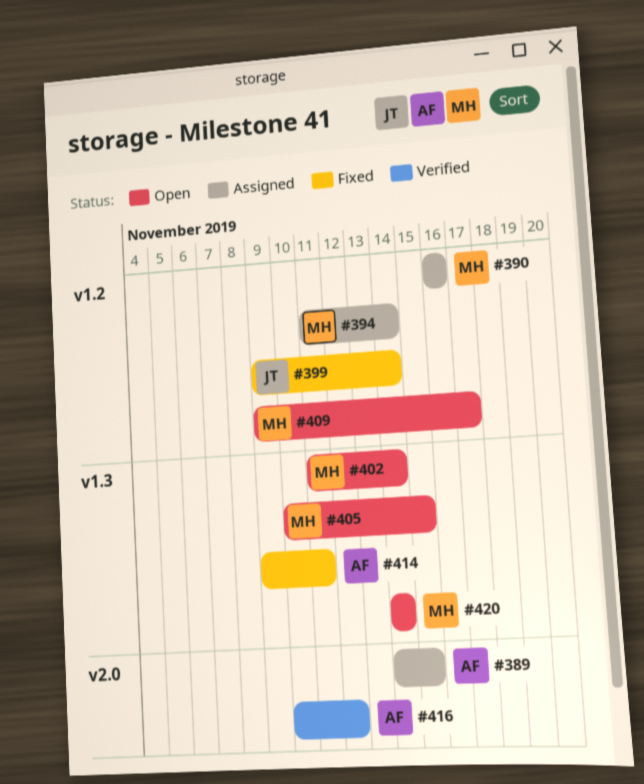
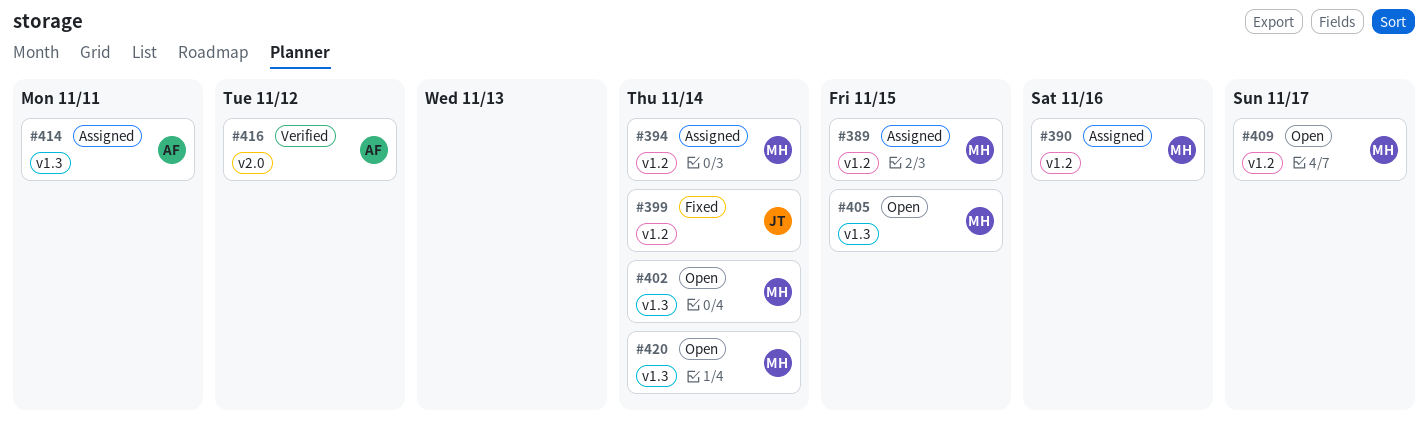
#389, owner: AF -> MH
#389, label: v2.0 -> v1.2
#414, status: Fixed -> Assigned

